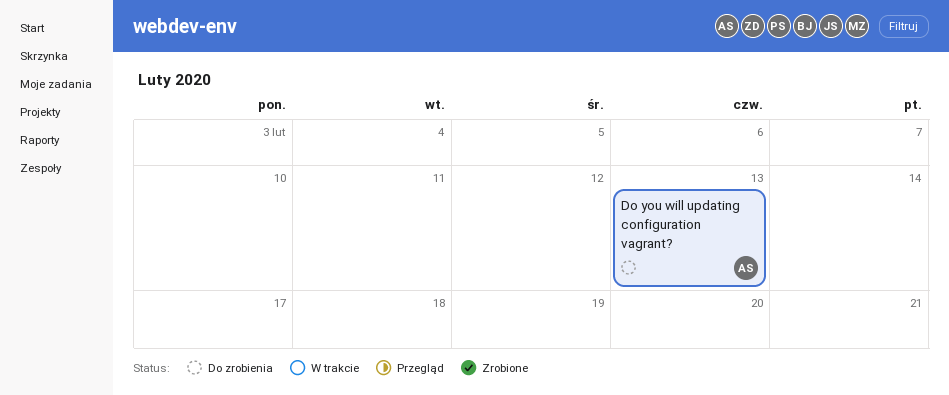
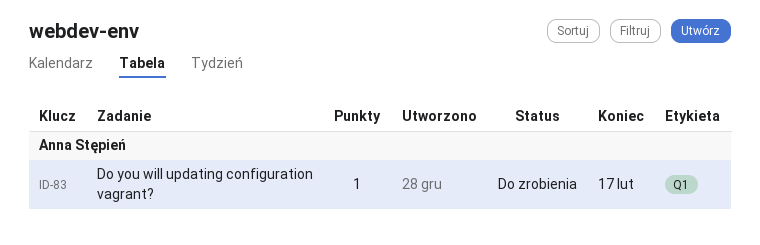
Do you will updating configuration vagrant?, due: Feb 13 -> Feb 17

